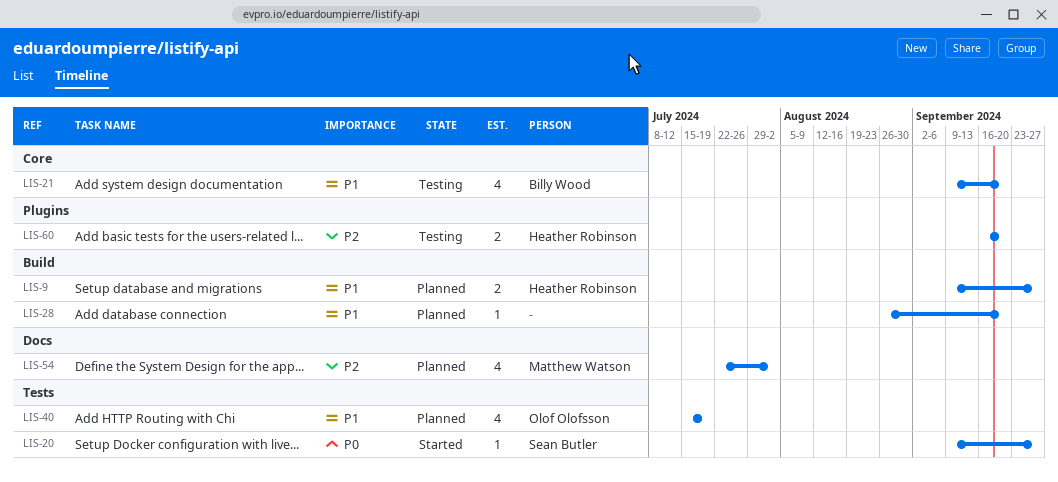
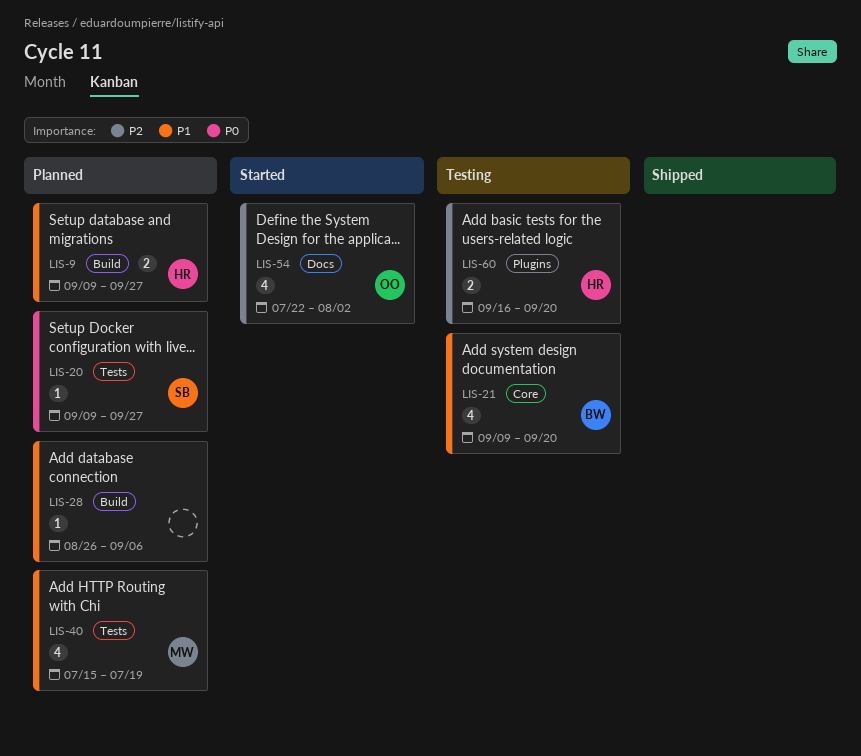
LIS-20, status: Started -> Planned
LIS-28, due: Sep 20 -> Sep 6
LIS-40, owner: Olof Olofsson -> Matthew Watson
LIS-54, status: Planned -> Started
LIS-54, owner: Matthew Watson -> Olof Olofsson

